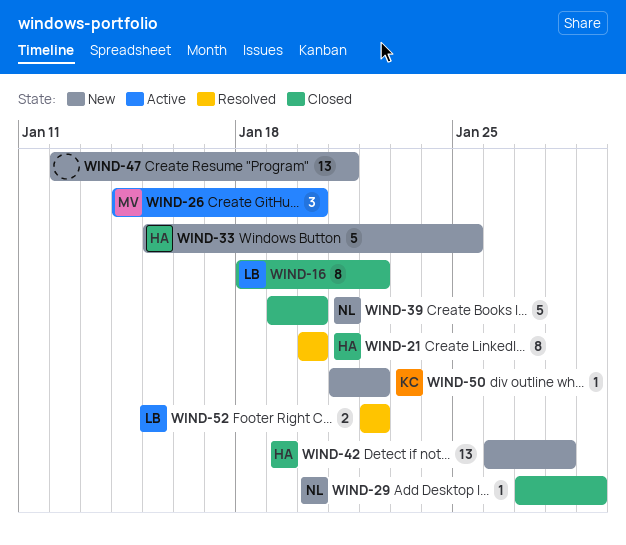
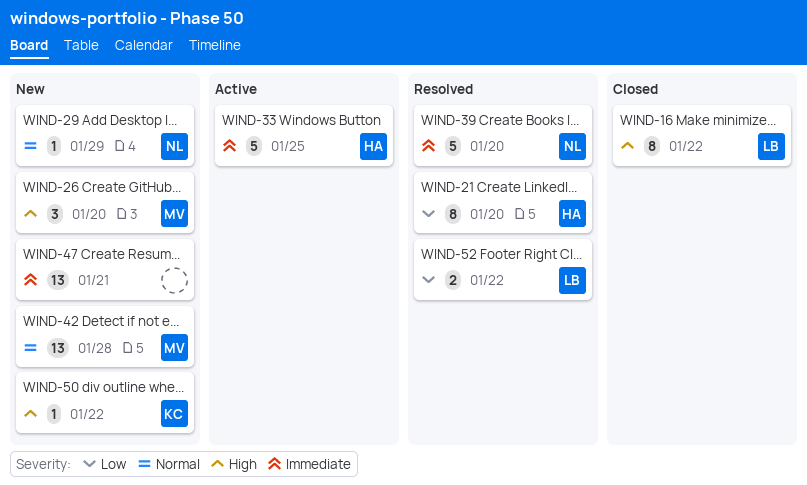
WIND-26, status: Active -> New
WIND-29, status: Closed -> New
WIND-33, status: New -> Active
WIND-39, status: Closed -> Resolved
WIND-42, owner: HA -> MV

